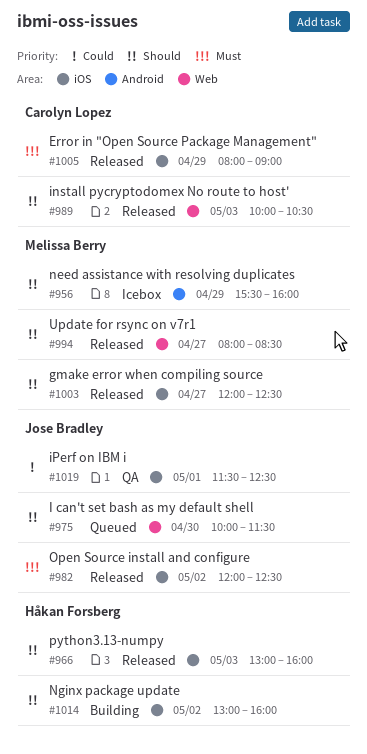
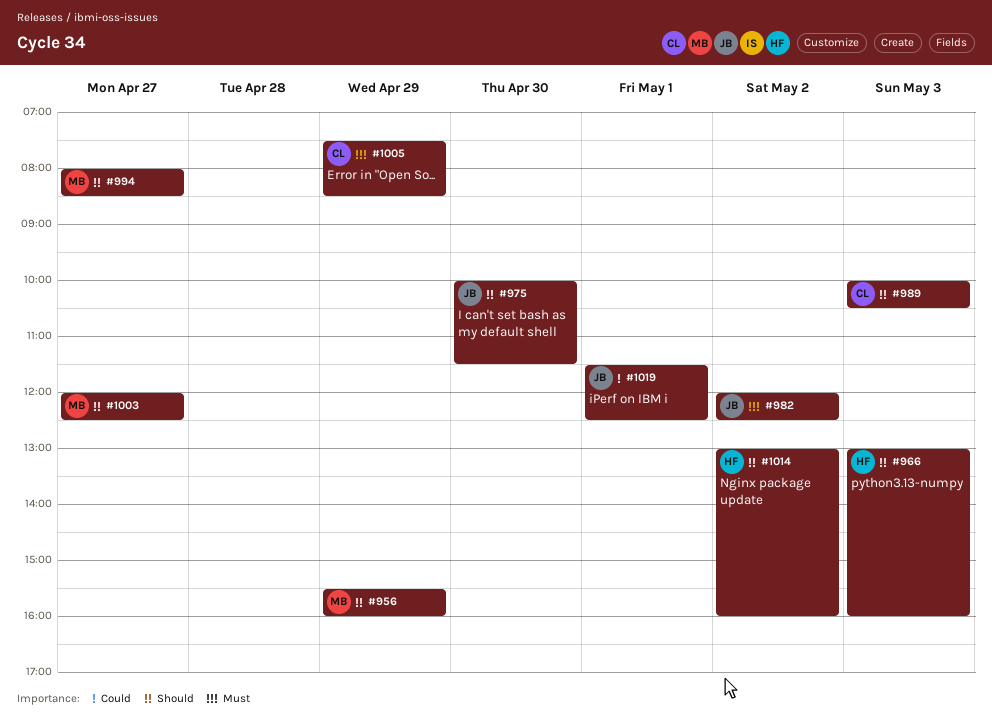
#1005, begins: 08:00 -> 07:30
#1005, ends: 09:00 -> 08:30

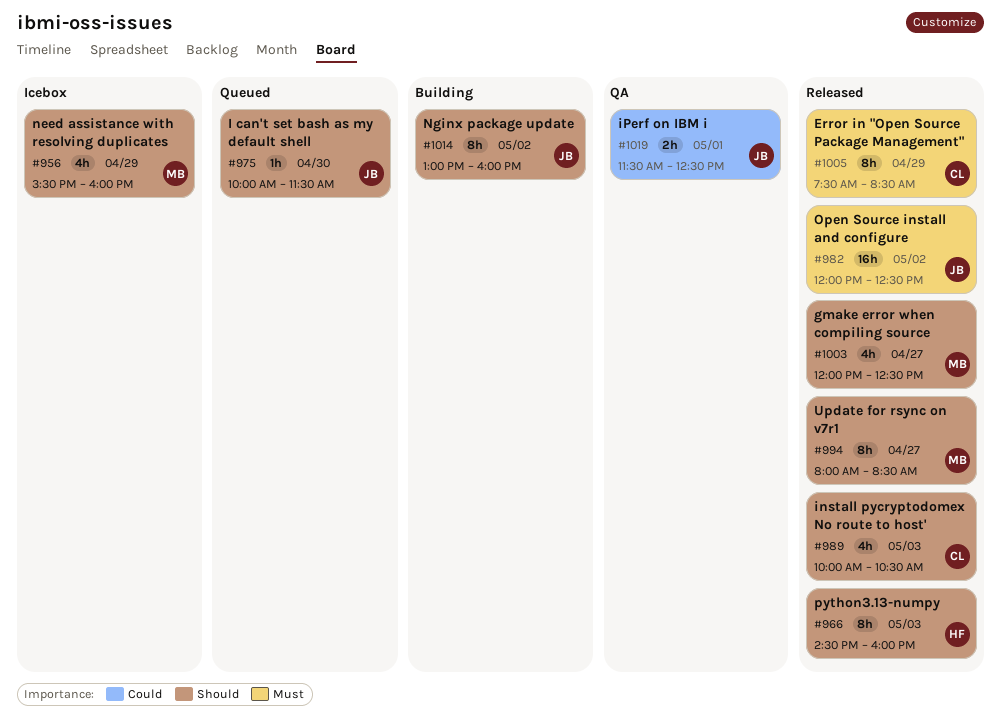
#966, begins: 13:00 -> 14:30
#1014, owner: HF -> JB

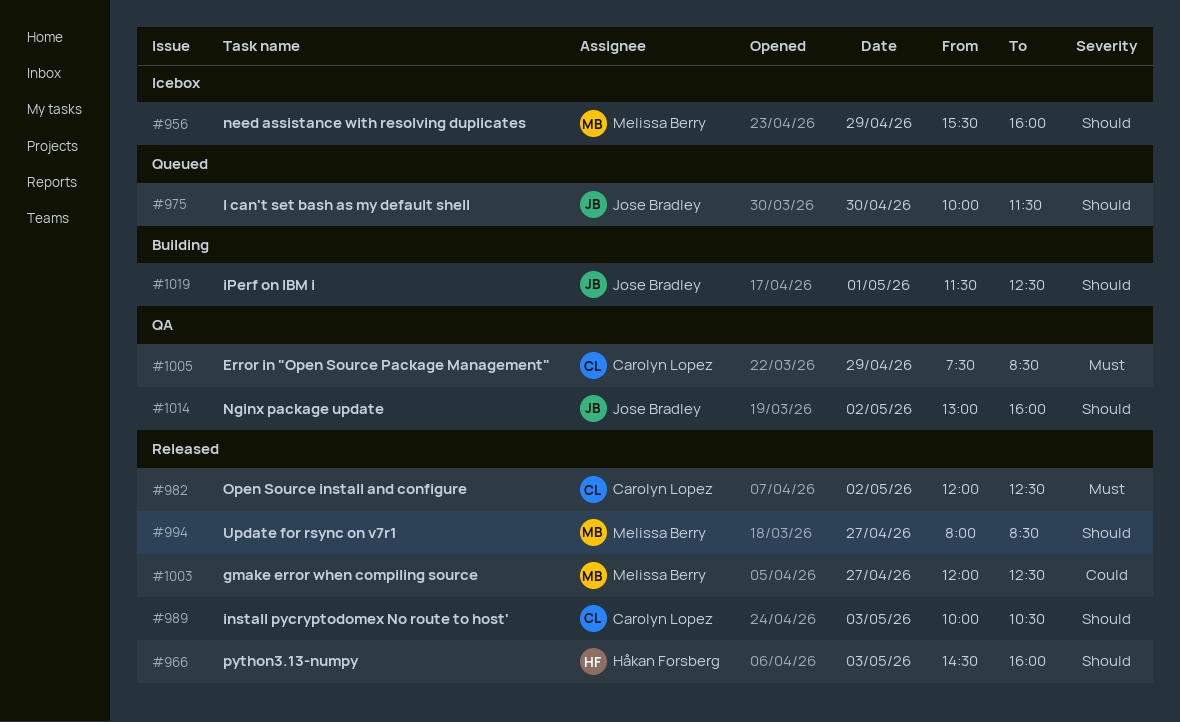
#982, owner: Jose Bradley -> Carolyn Lopez
#1003, priority: Should -> Could
#1005, status: Released -> QA
#1014, status: Building -> QA
#1019, status: QA -> Building
#1019, priority: Could -> Should

